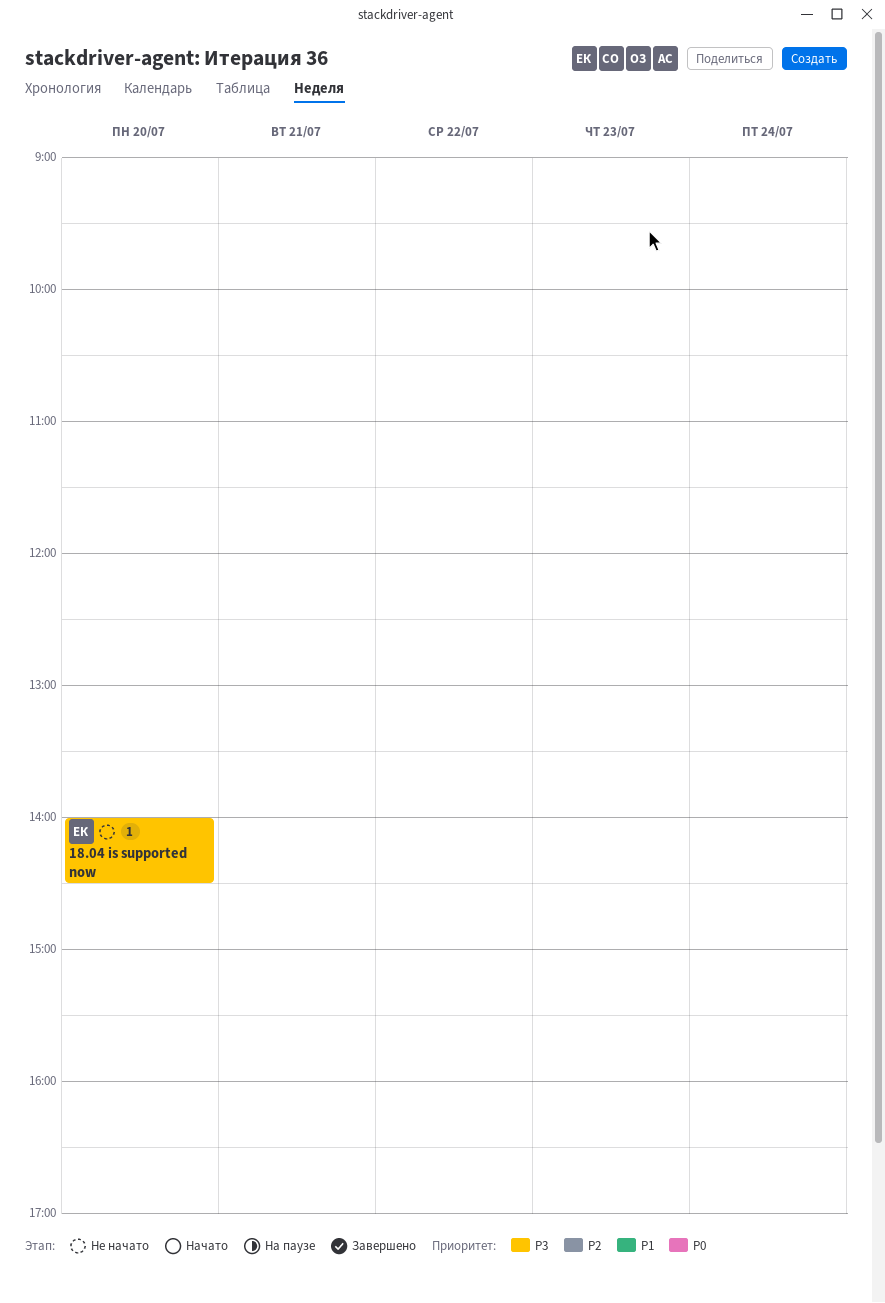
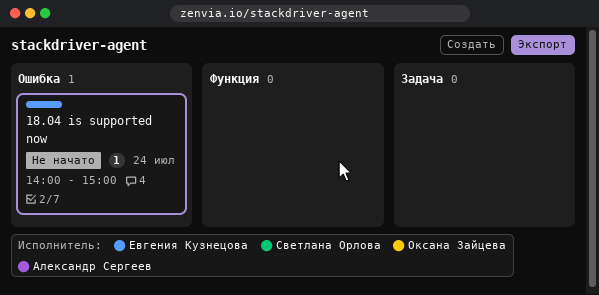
18.04 is supported now, day: Jul 20 -> Jul 24
18.04 is supported now, ends: 14:30 -> 15:00

